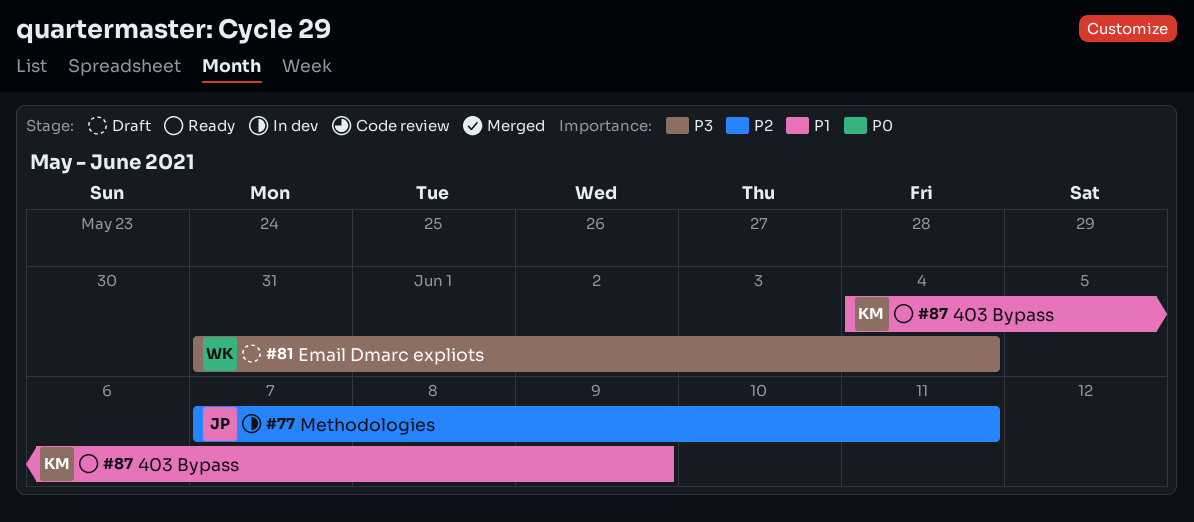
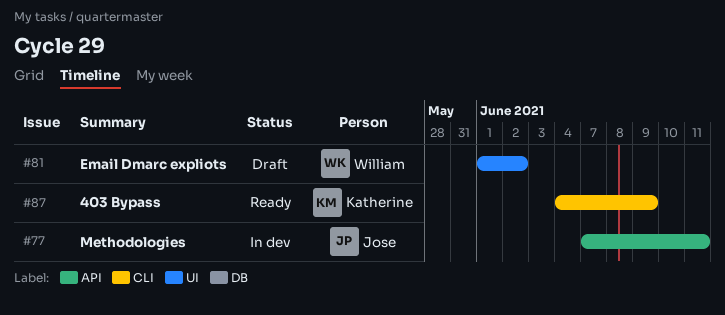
#81, start: May 31 -> Jun 1
#81, due: Jun 4 -> Jun 2

